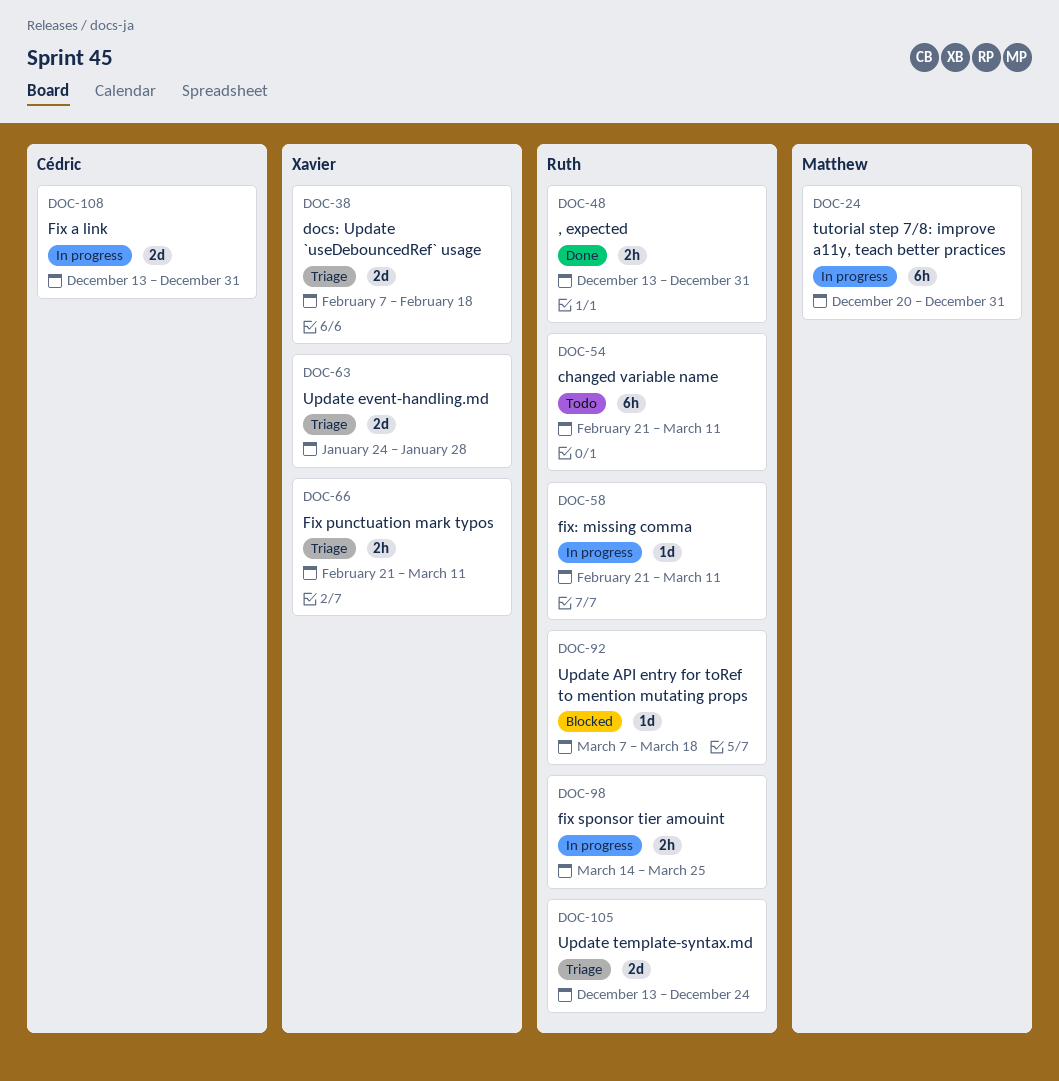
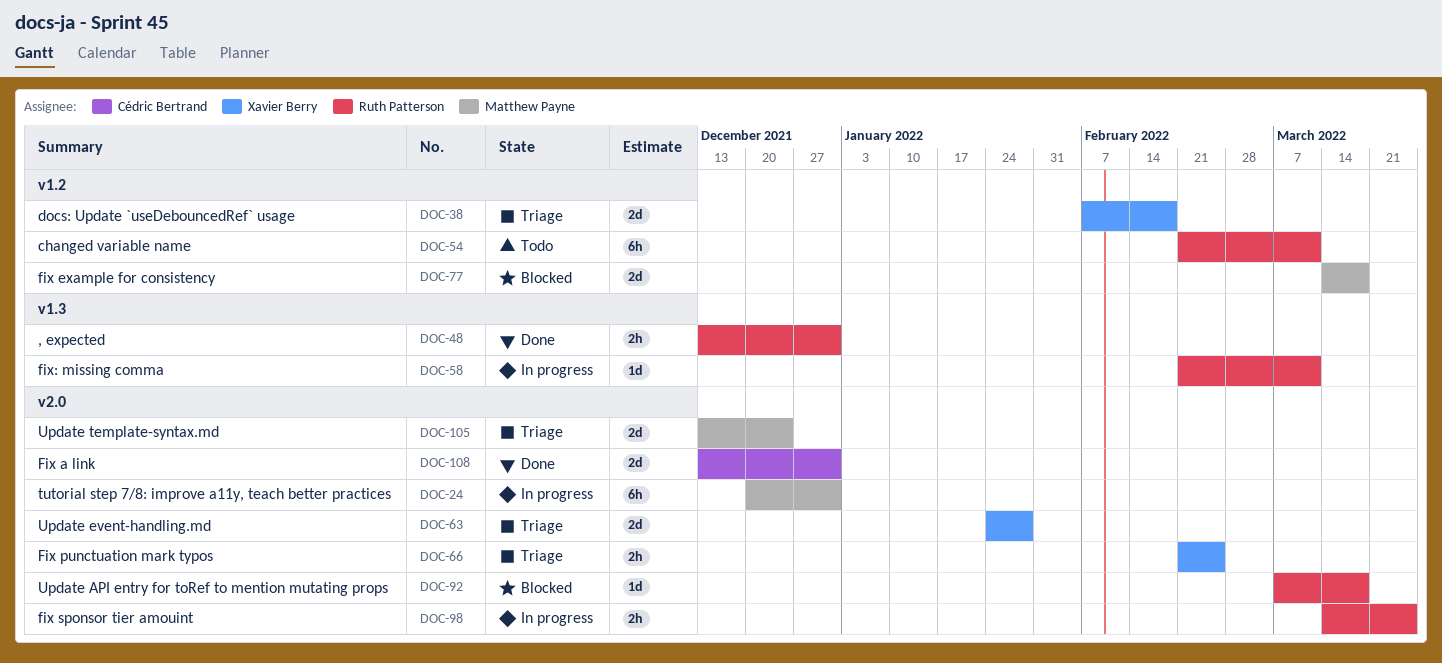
DOC-66, due: Mar 11 -> Feb 25
DOC-77: none -> present
DOC-105, owner: Ruth Patterson -> Matthew Payne
DOC-108, status: In progress -> Done

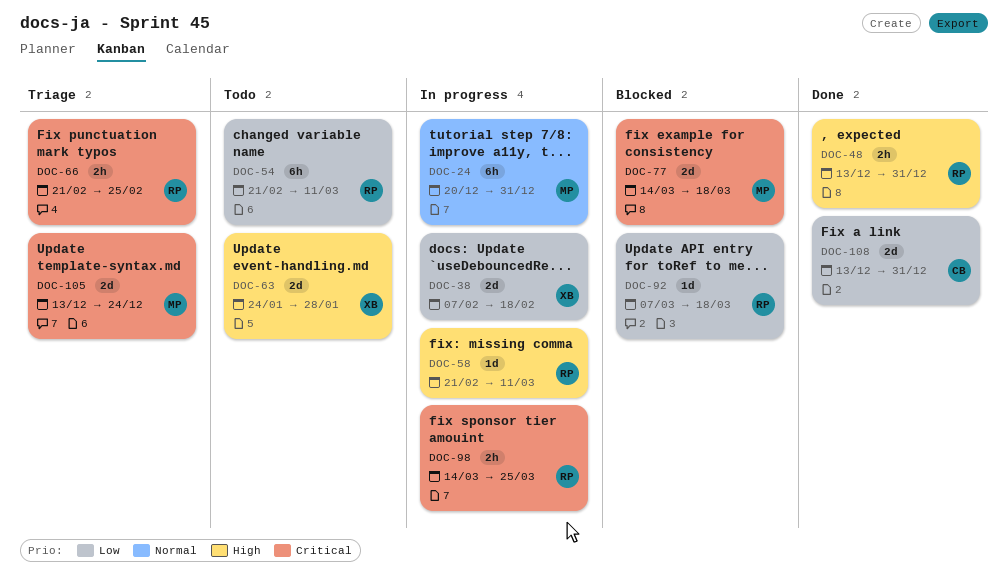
DOC-38, status: Triage -> In progress
DOC-63, status: Triage -> Todo
DOC-66, owner: Xavier Berry -> Ruth Patterson

